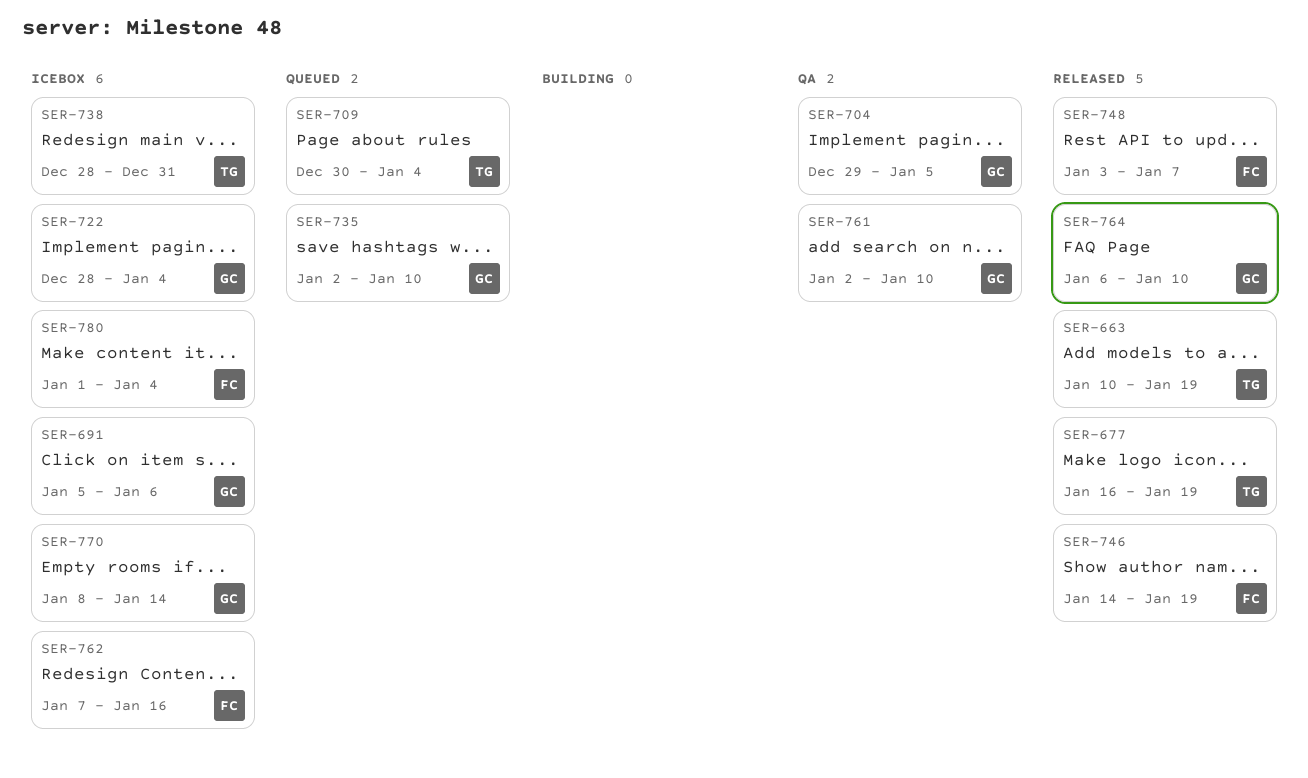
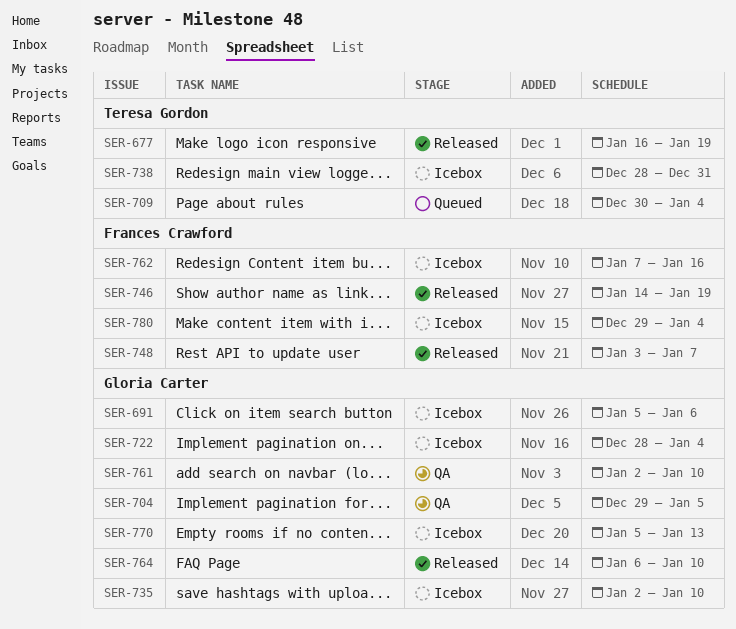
SER-663: present -> none
SER-735, status: Queued -> Icebox
SER-770, start: Jan 8 -> Jan 5
SER-770, due: Jan 14 -> Jan 13
SER-780, start: Jan 1 -> Dec 29

